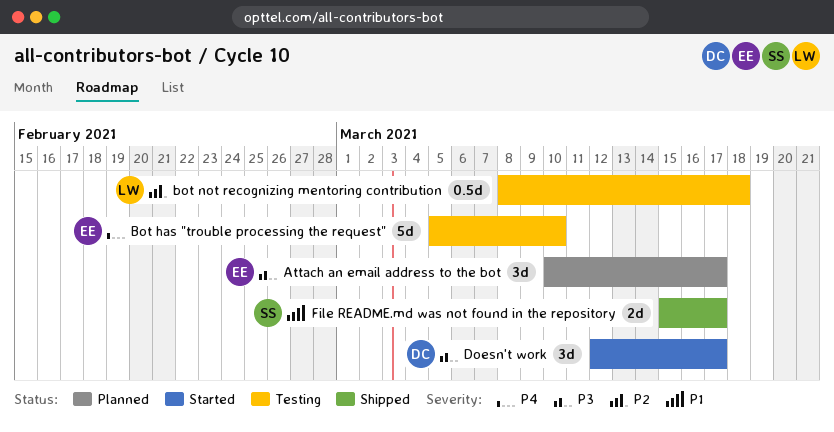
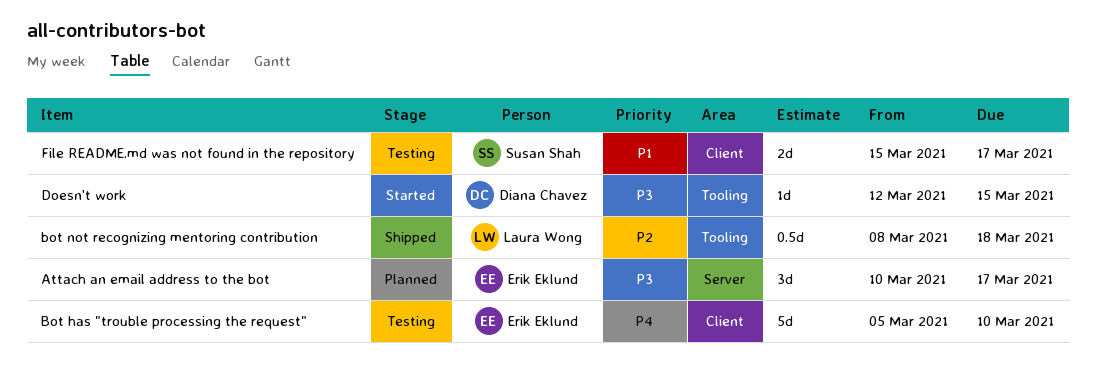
bot not recognizing mentoring contribution, status: Testing -> Shipped
Doesn't work, estimate: 3d -> 1d
Doesn't work, due: Mar 17 -> Mar 15
File README.md was not found in the repository, status: Shipped -> Testing

